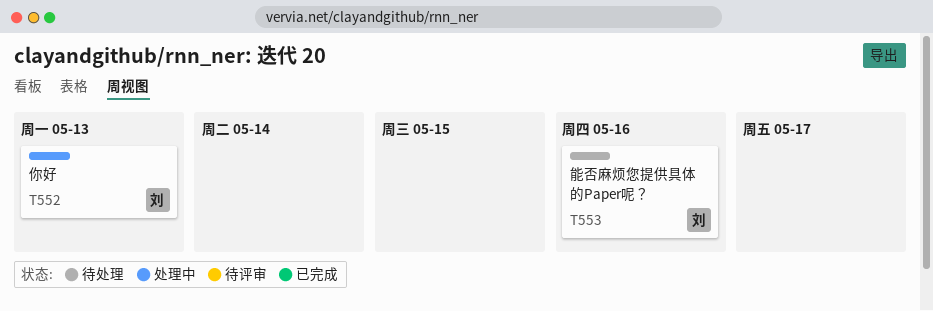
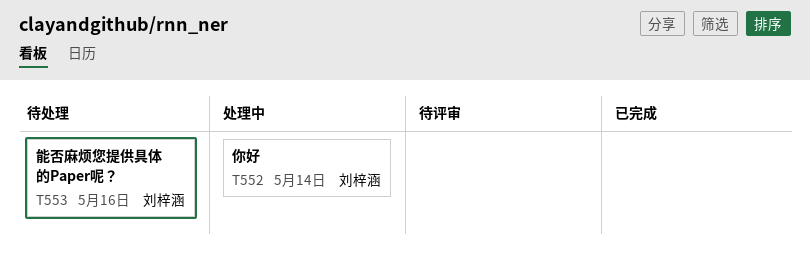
T552, due: May 13 -> May 14

